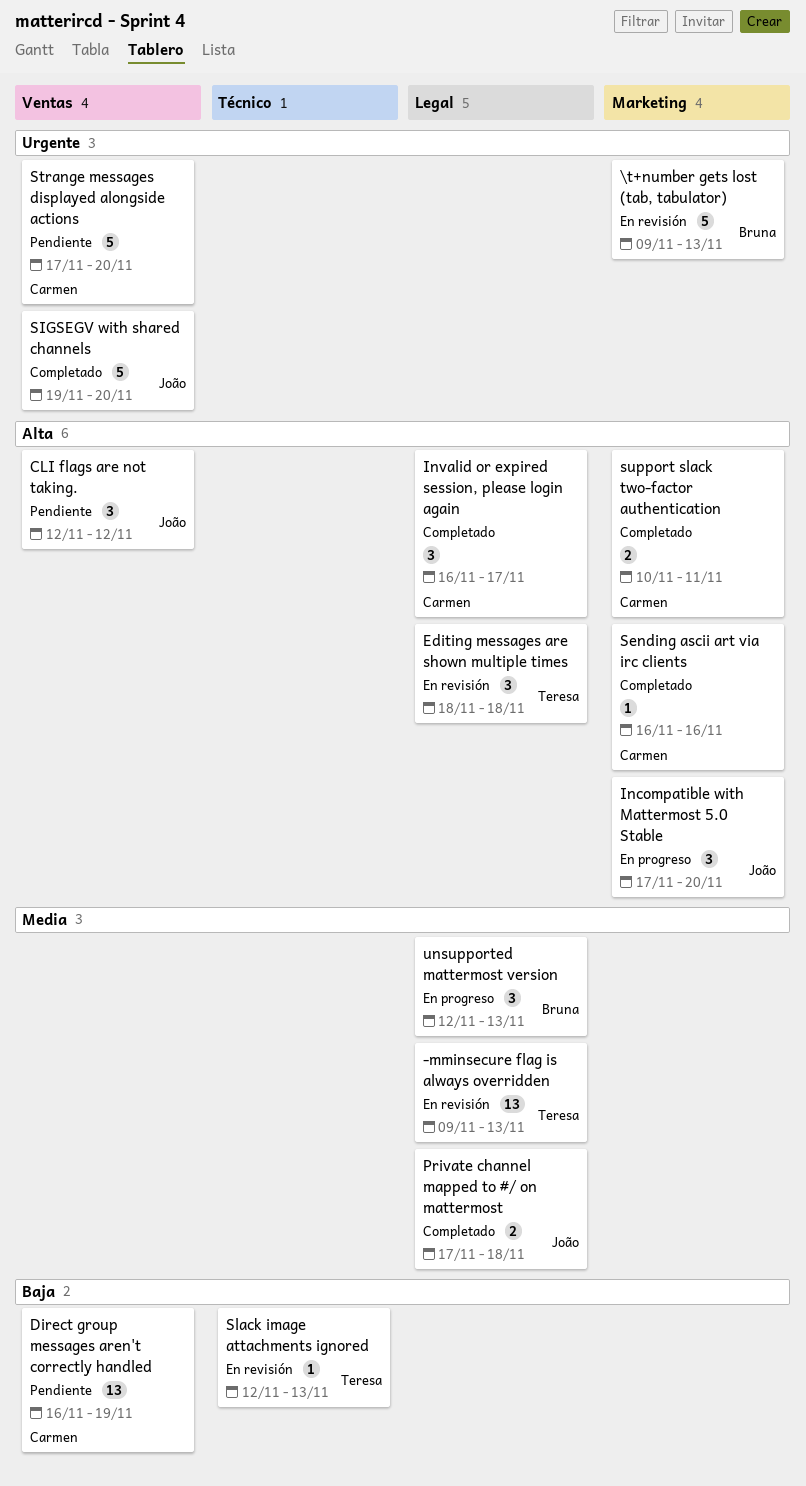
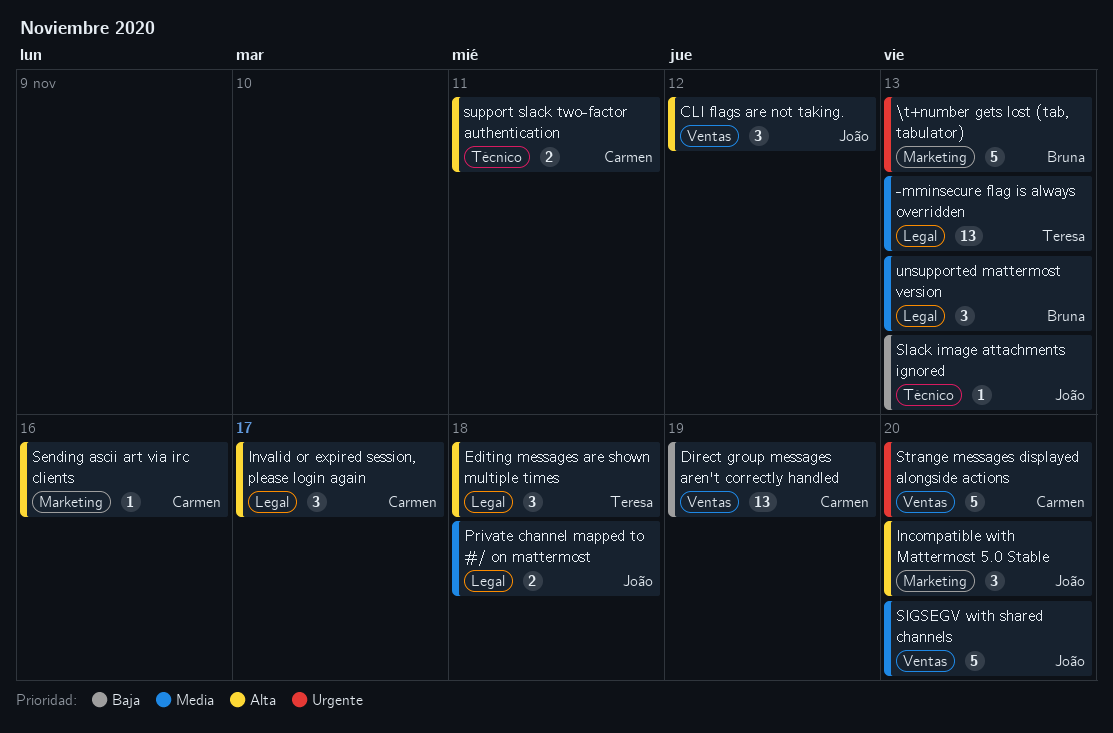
SIGSEGV with shared channels, priority: Urgente -> Media
Slack image attachments ignored, owner: Teresa -> João
support slack two-factor authentication, label: Marketing -> Técnico

